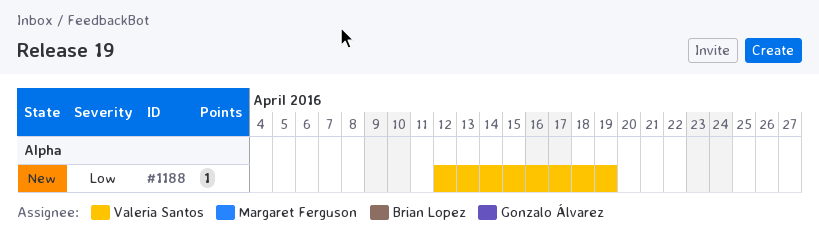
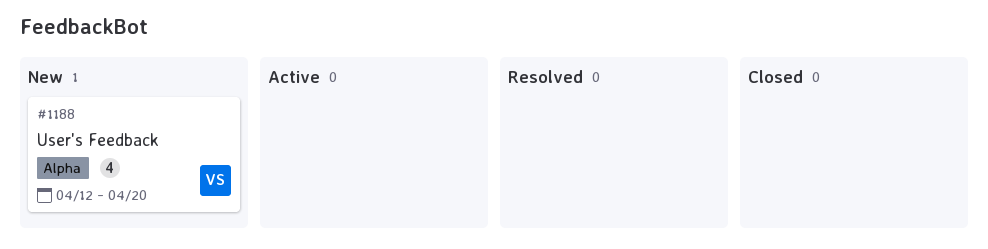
#1188, estimate: 1 -> 4
#1188, due: Apr 19 -> Apr 20

